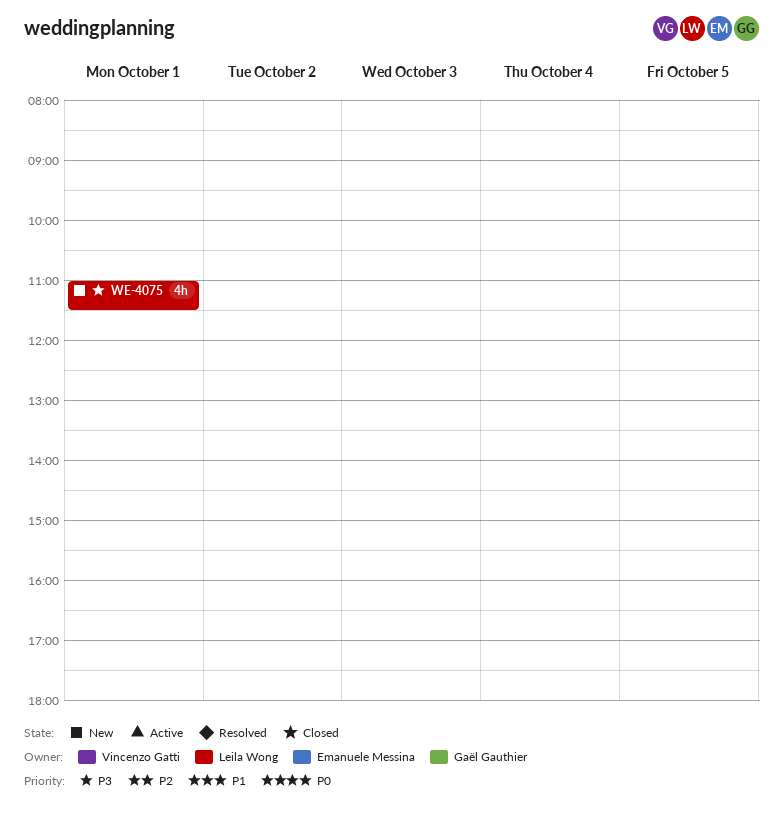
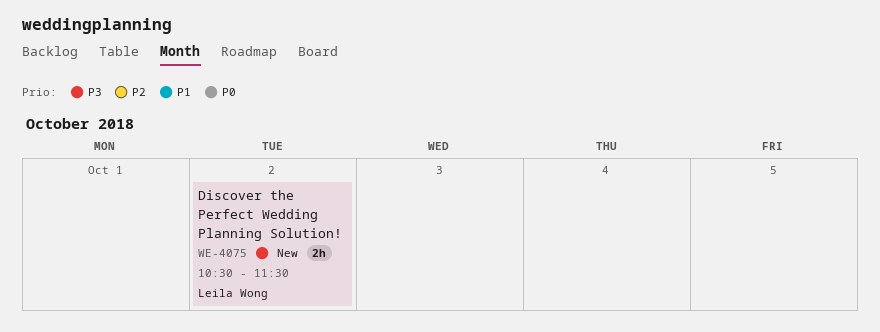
WE-4075, estimate: 4h -> 2h
WE-4075, day: Oct 1 -> Oct 2
WE-4075, begins: 11:00 -> 10:30

